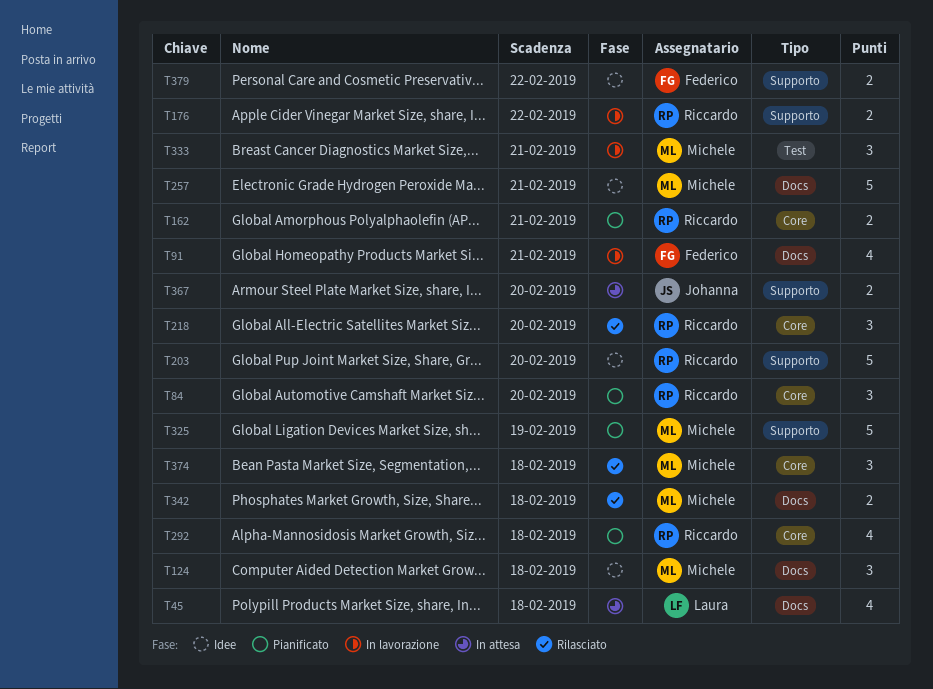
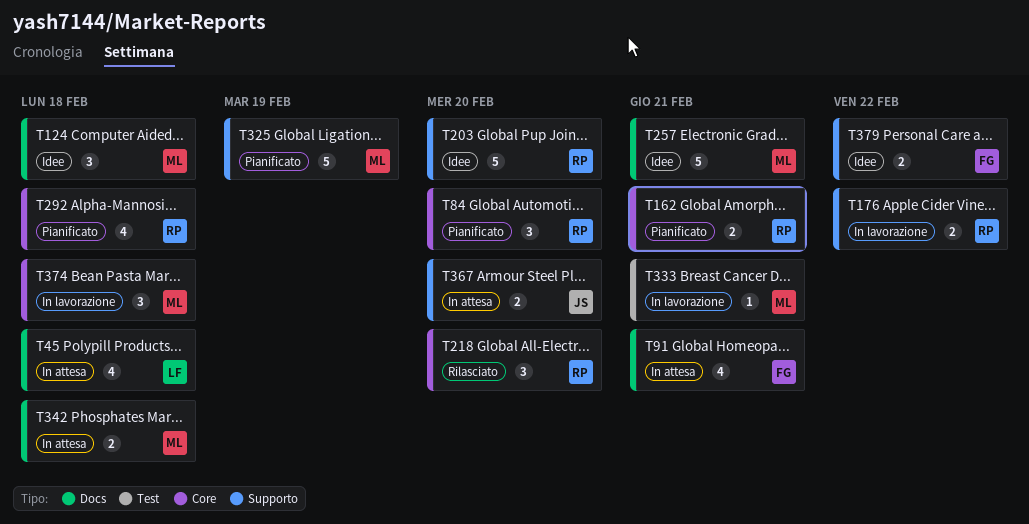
T91, status: In lavorazione -> In attesa
T333, estimate: 3 -> 1
T342, status: Rilasciato -> In attesa
T374, status: Rilasciato -> In lavorazione

